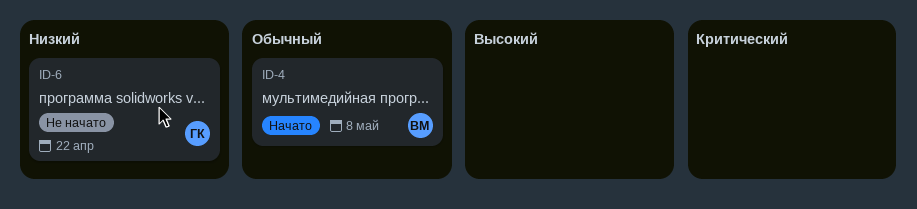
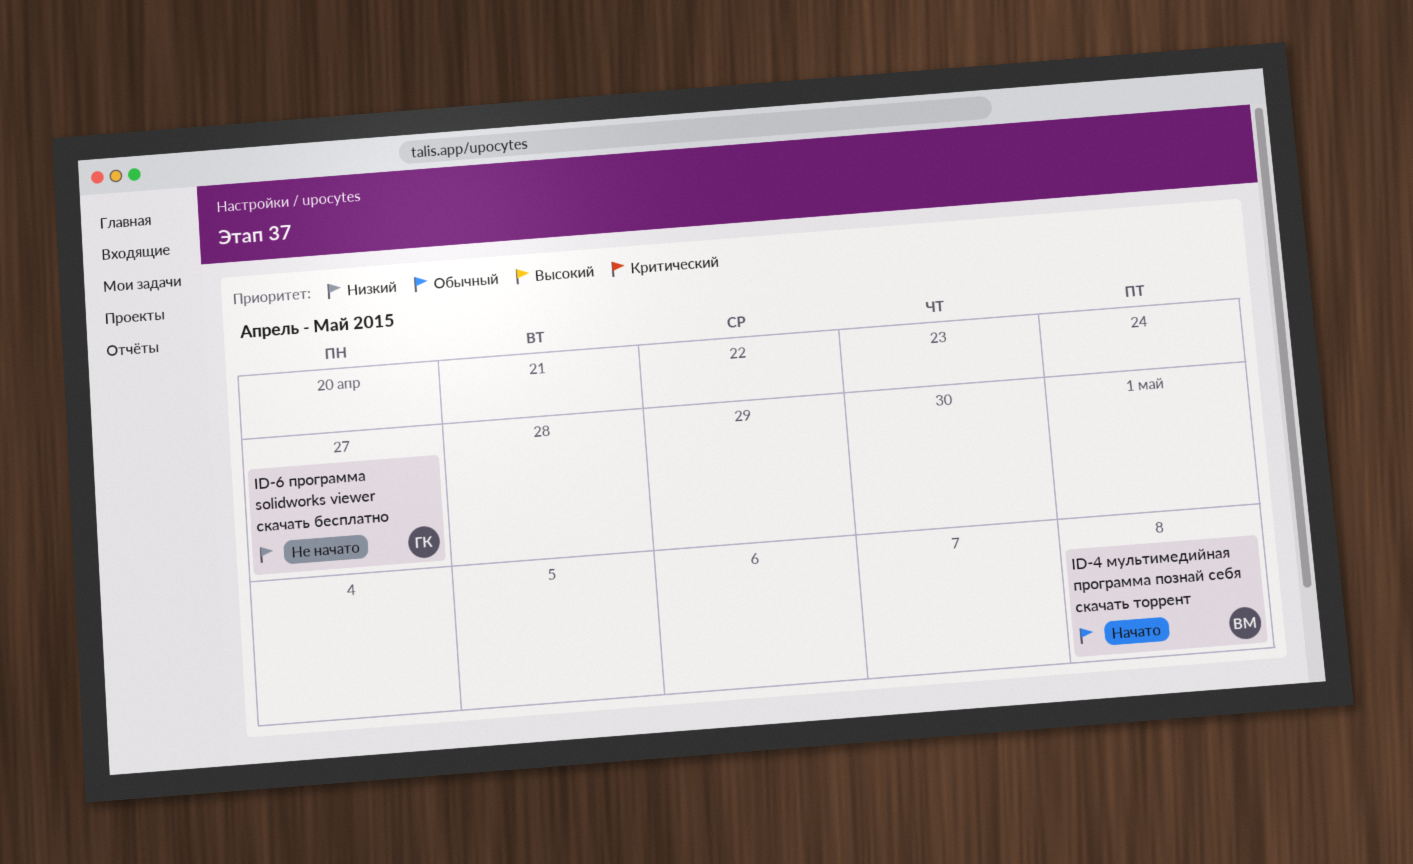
ID-6, due: Apr 22 -> Apr 27

